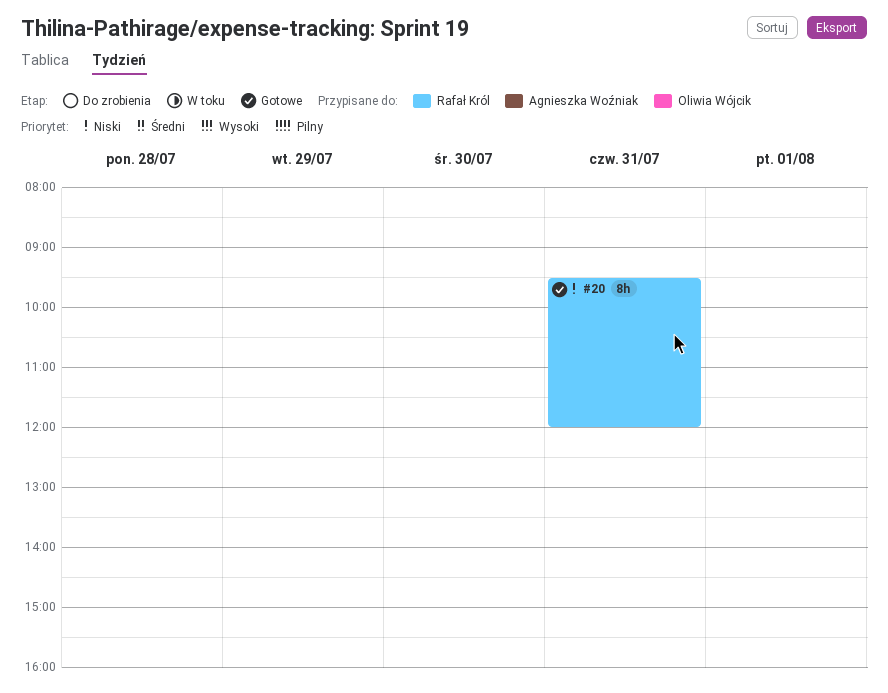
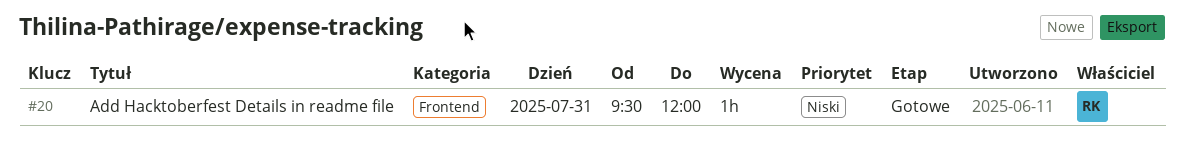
#20, estimate: 8h -> 1h

